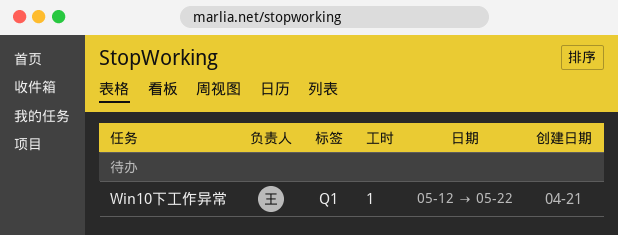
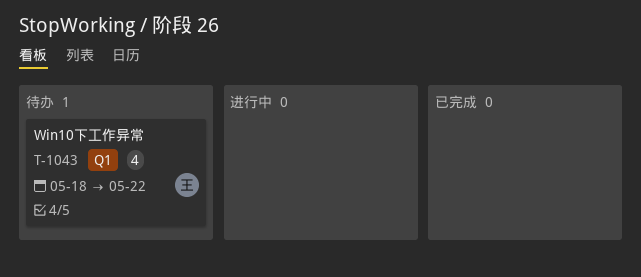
Win10下工作异常, estimate: 1 -> 4
Win10下工作异常, start: May 12 -> May 18

